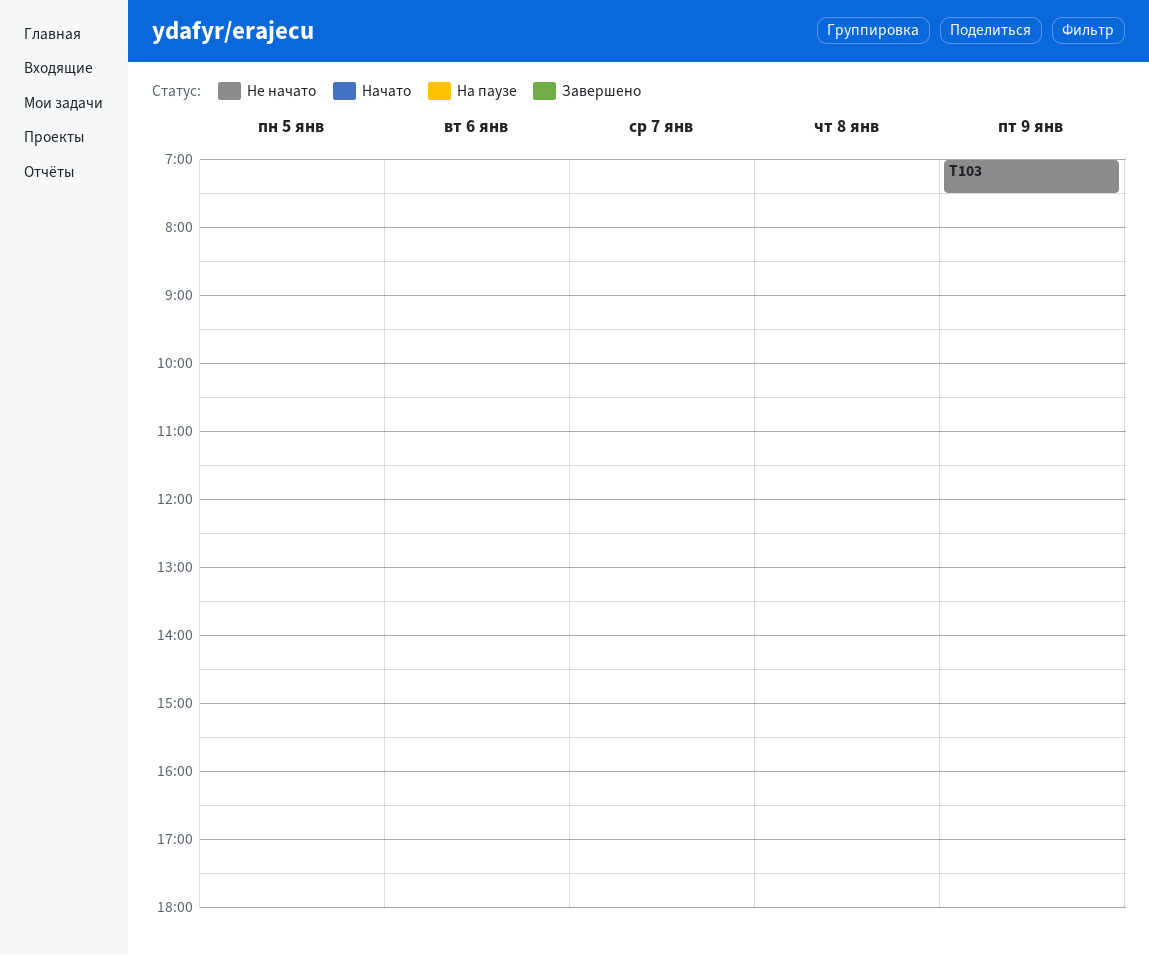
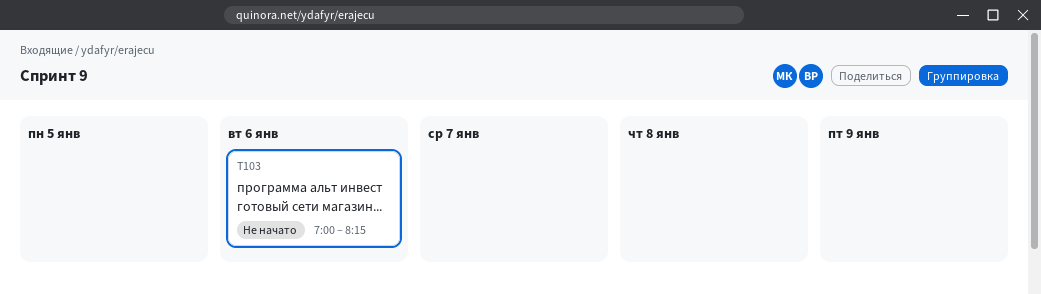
T103, day: Jan 9 -> Jan 6
T103, ends: 07:30 -> 08:15

